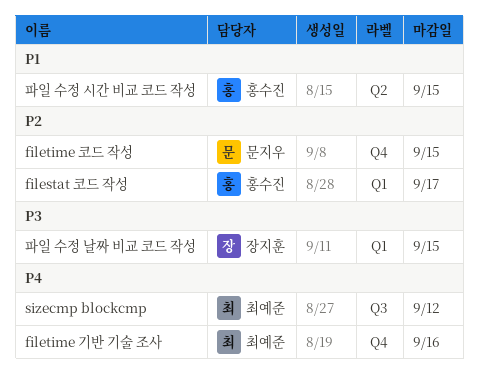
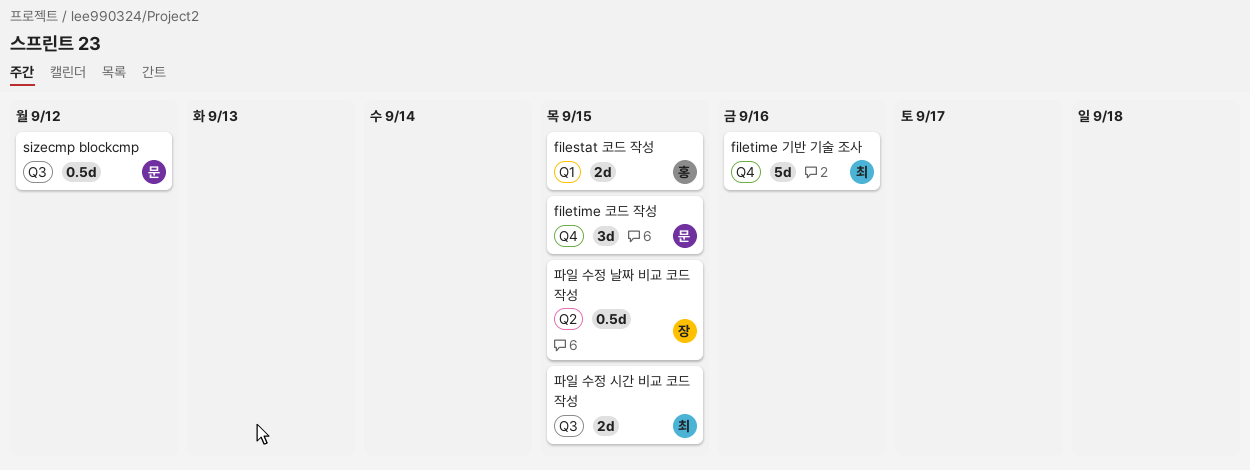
filestat 코드 작성, due: Sep 17 -> Sep 15
sizecmp blockcmp, owner: 최예준 -> 문지우
파일 수정 날짜 비교 코드 작성, label: Q1 -> Q2
파일 수정 시간 비교 코드 작성, owner: 홍수진 -> 최예준
파일 수정 시간 비교 코드 작성, label: Q2 -> Q3

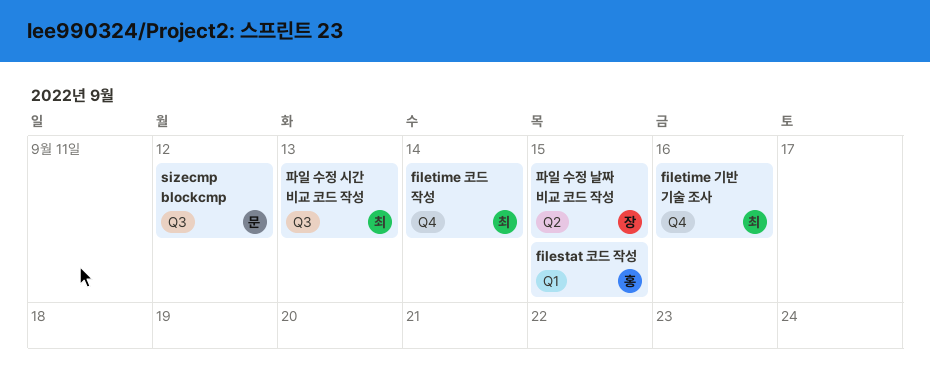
filetime 코드 작성, owner: 문 -> 최
filetime 코드 작성, due: Sep 15 -> Sep 14
파일 수정 시간 비교 코드 작성, due: Sep 15 -> Sep 13

